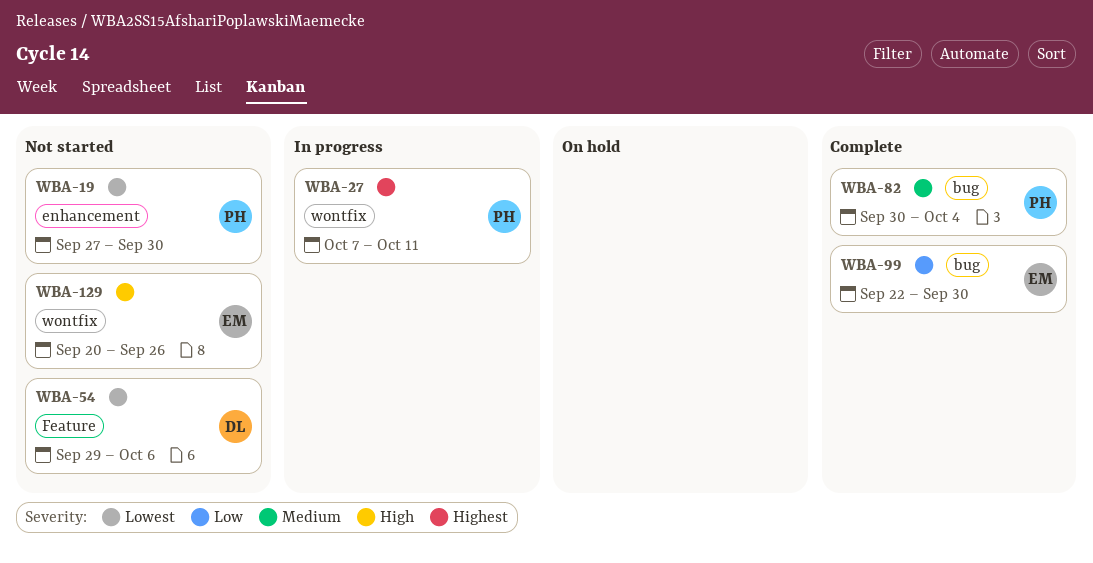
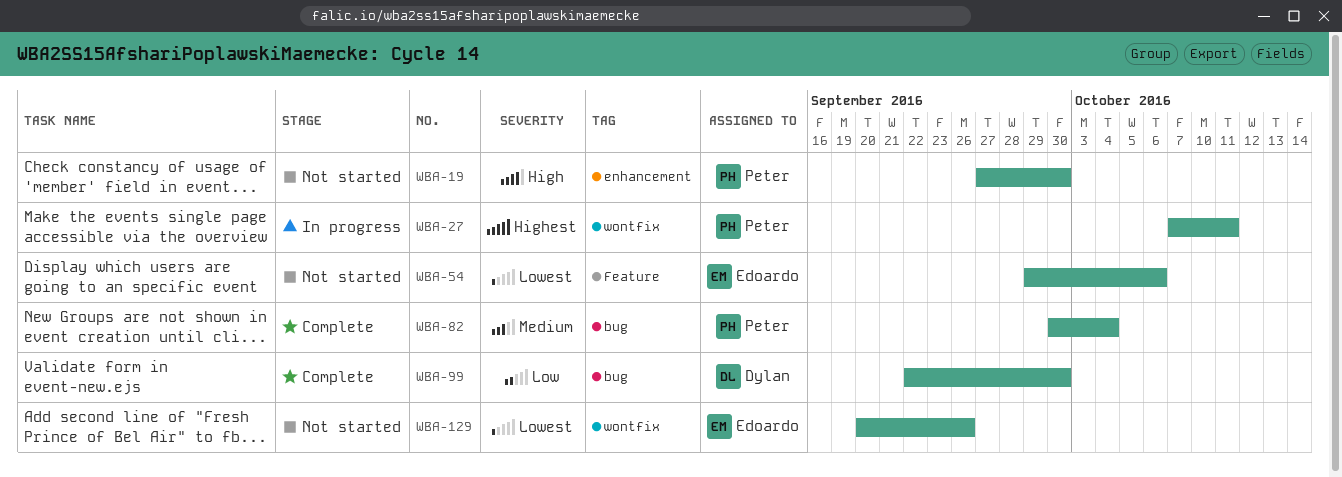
WBA-19, priority: Lowest -> High
WBA-54, owner: Dylan -> Edoardo
WBA-99, owner: Edoardo -> Dylan
WBA-129, priority: High -> Lowest

